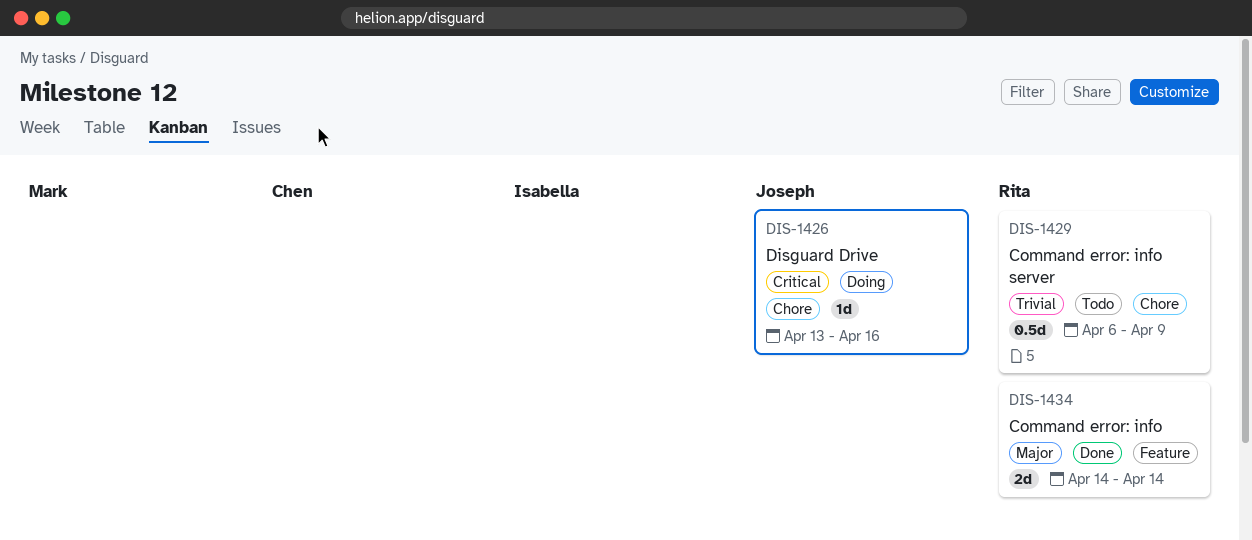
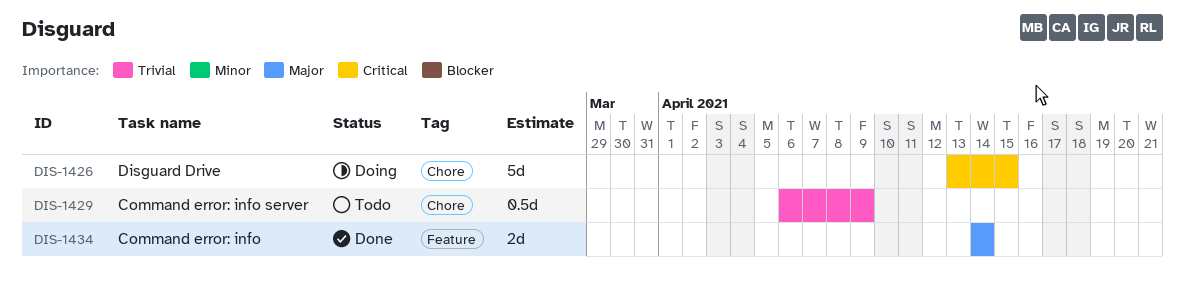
DIS-1426, estimate: 1d -> 5d
DIS-1426, due: Apr 16 -> Apr 15

